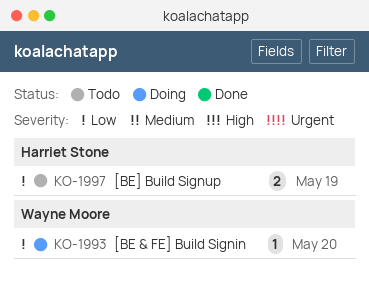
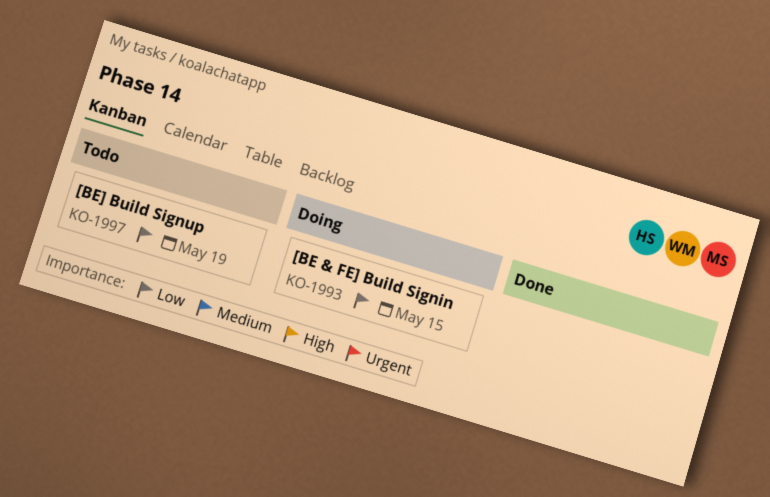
KO-1993, due: May 20 -> May 15

